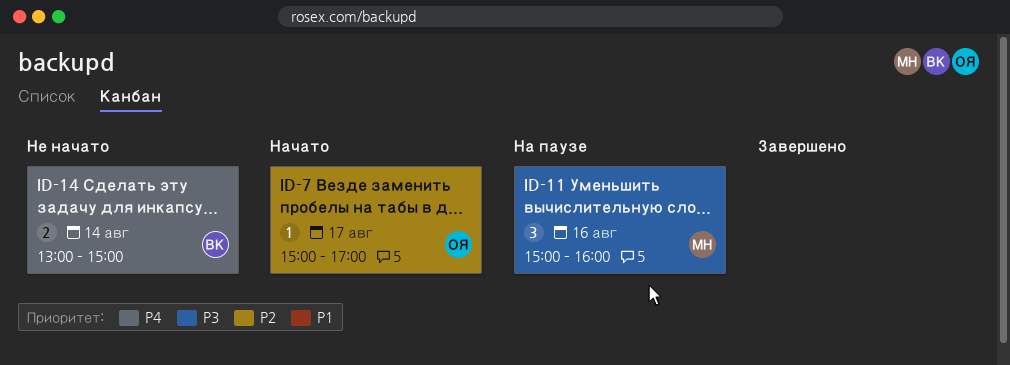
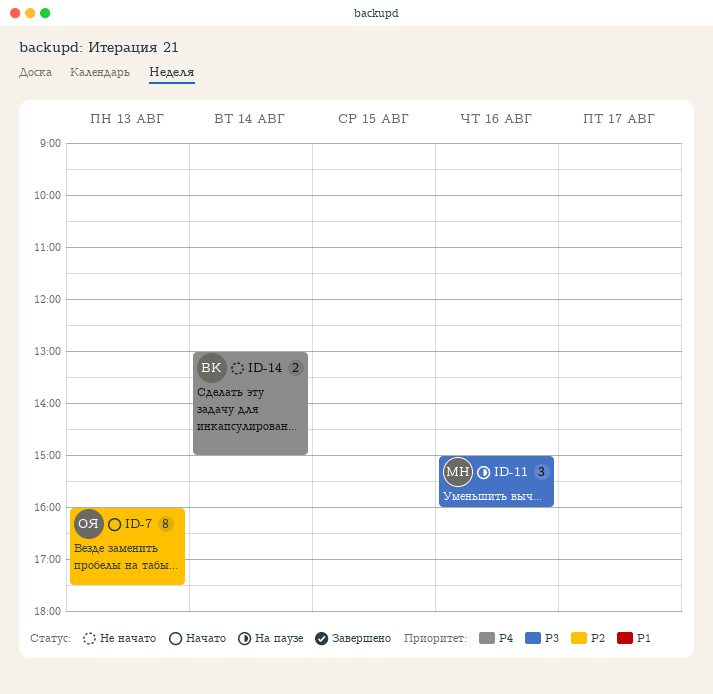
ID-7, estimate: 1 -> 8
ID-7, day: Aug 17 -> Aug 13
ID-7, begins: 15:00 -> 16:00
ID-7, ends: 17:00 -> 17:30

